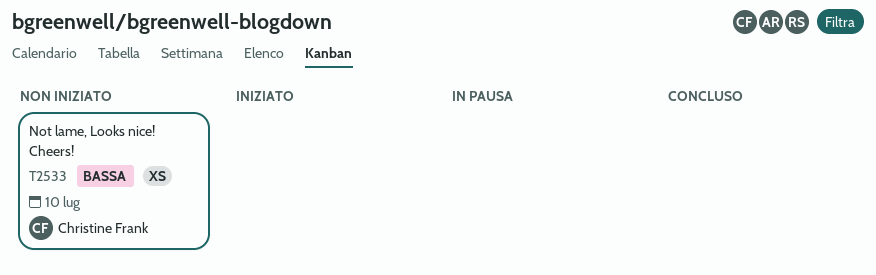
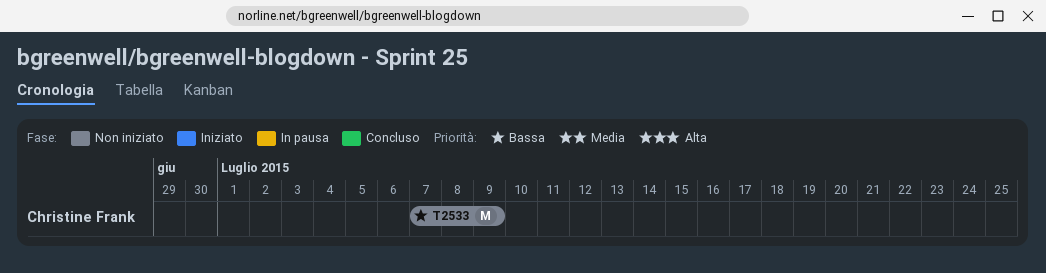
T2533, estimate: XS -> M
T2533, due: Jul 10 -> Jul 9

